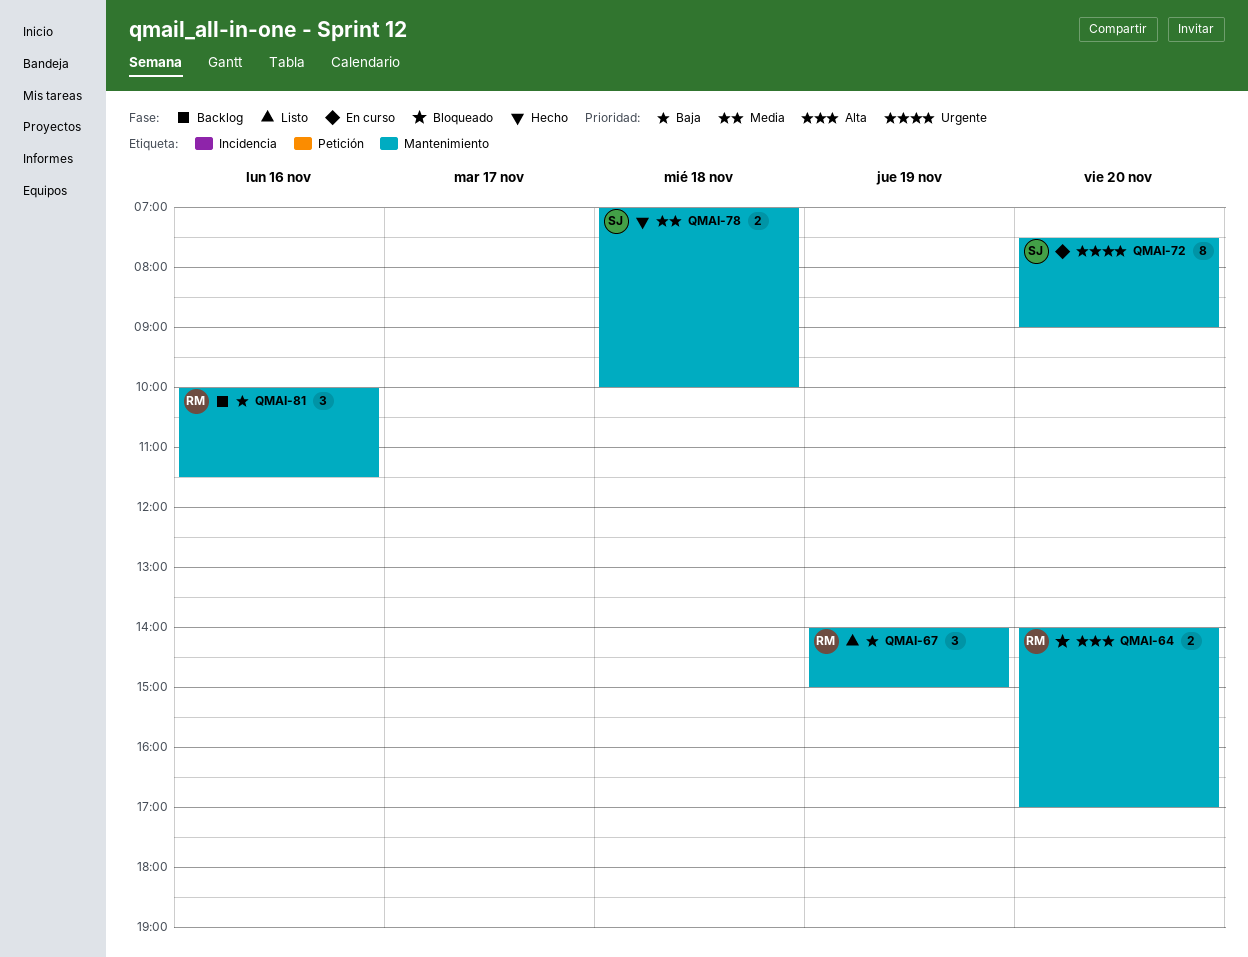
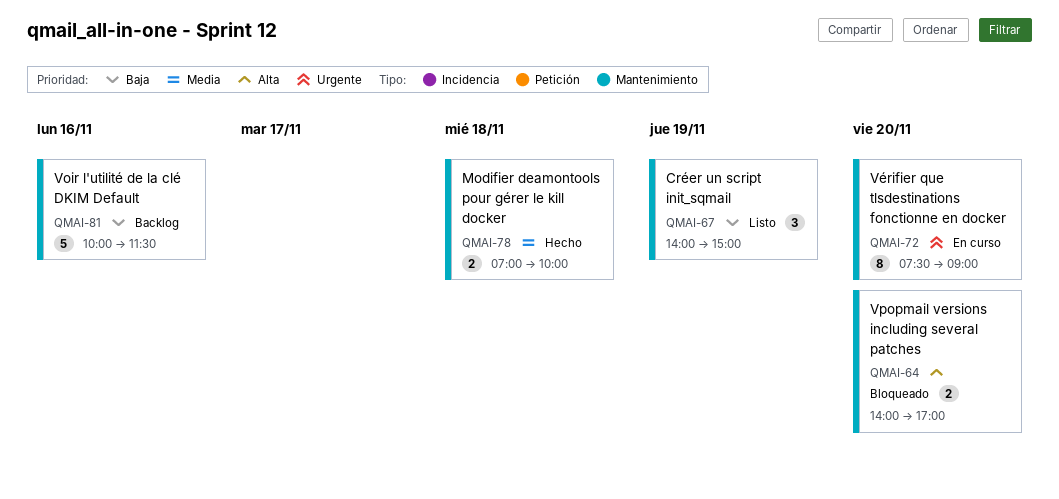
QMAI-81, estimate: 3 -> 5

